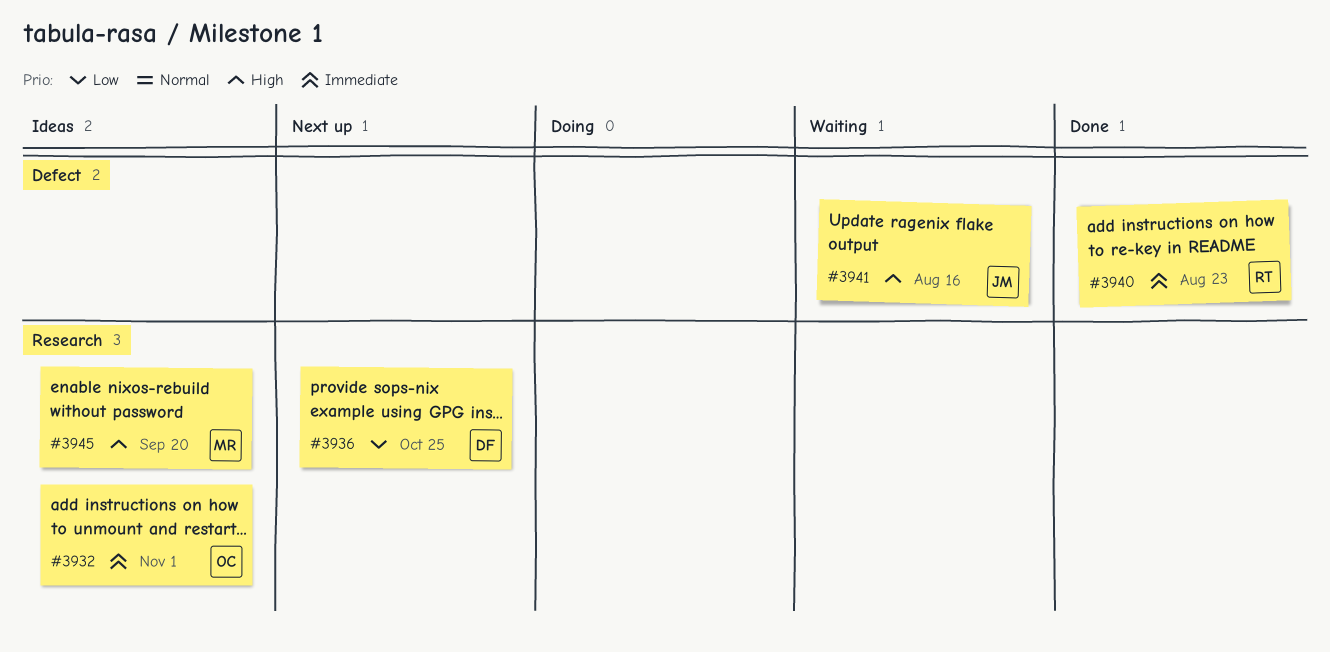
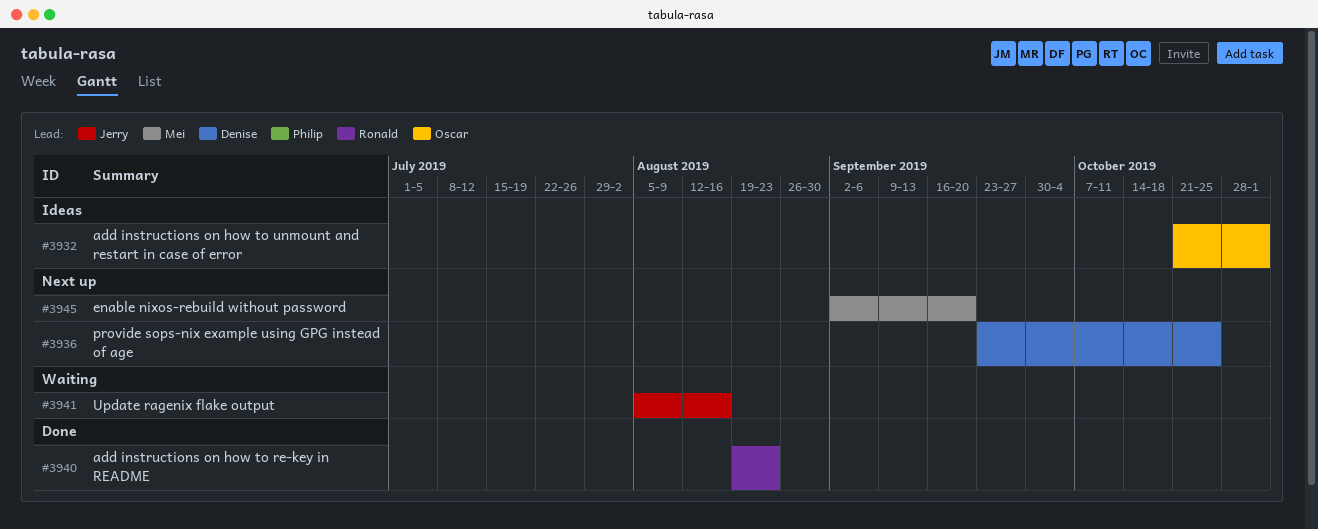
#3945, status: Ideas -> Next up

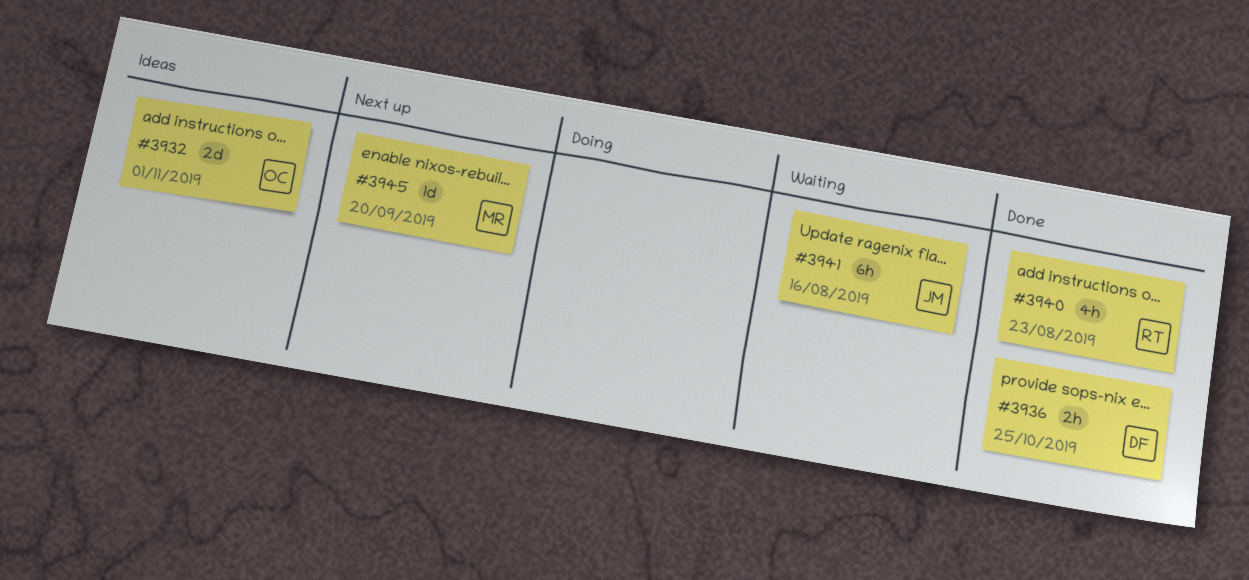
#3936, status: Next up -> Done

